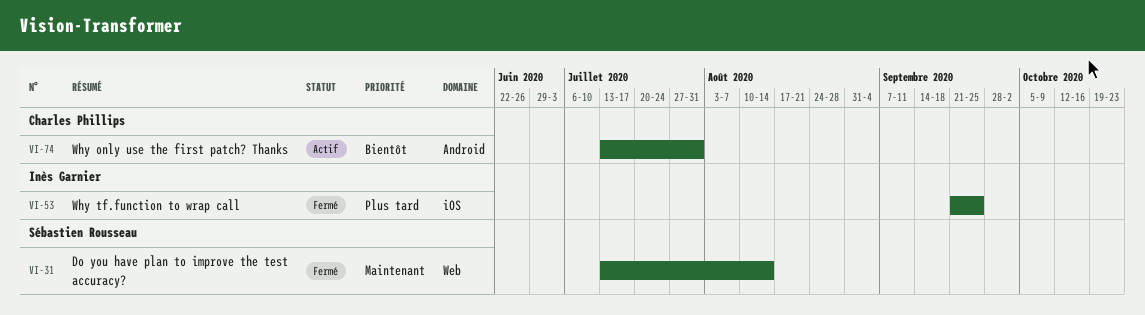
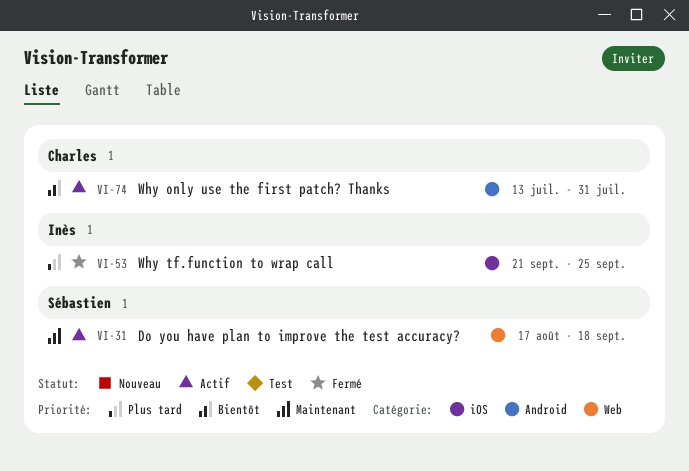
VI-31, status: Fermé -> Actif
VI-31, start: Jul 13 -> Aug 17
VI-31, due: Aug 14 -> Sep 18

